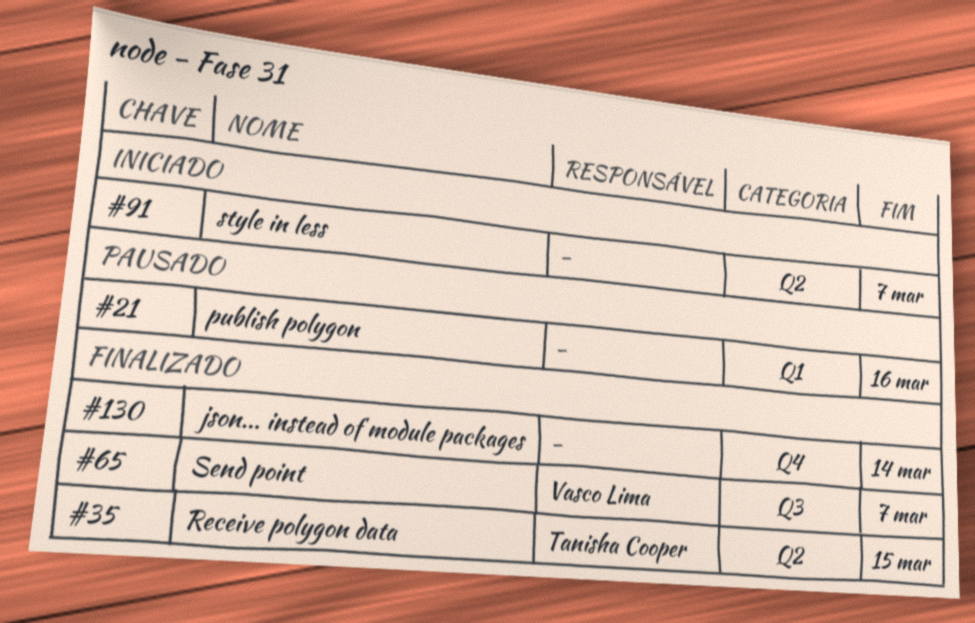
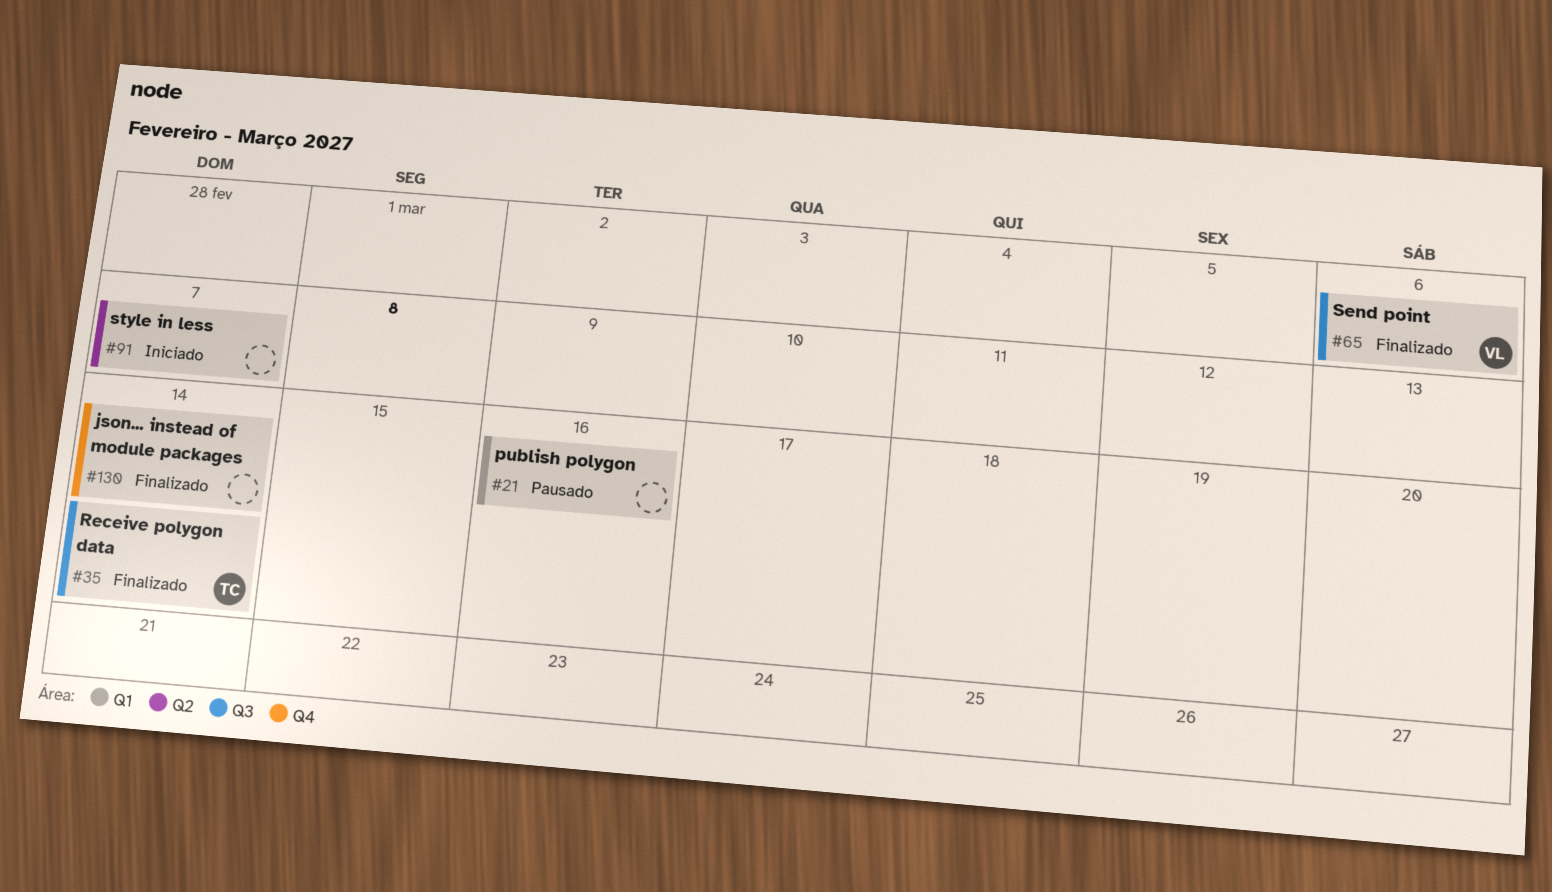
#35, label: Q2 -> Q3
#35, due: Mar 15 -> Mar 14
#65, due: Mar 7 -> Mar 6

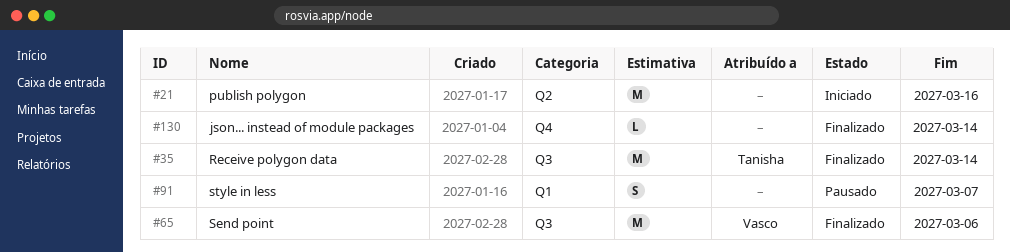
#21, status: Pausado -> Iniciado
#21, label: Q1 -> Q2
#91, status: Iniciado -> Pausado
#91, label: Q2 -> Q1

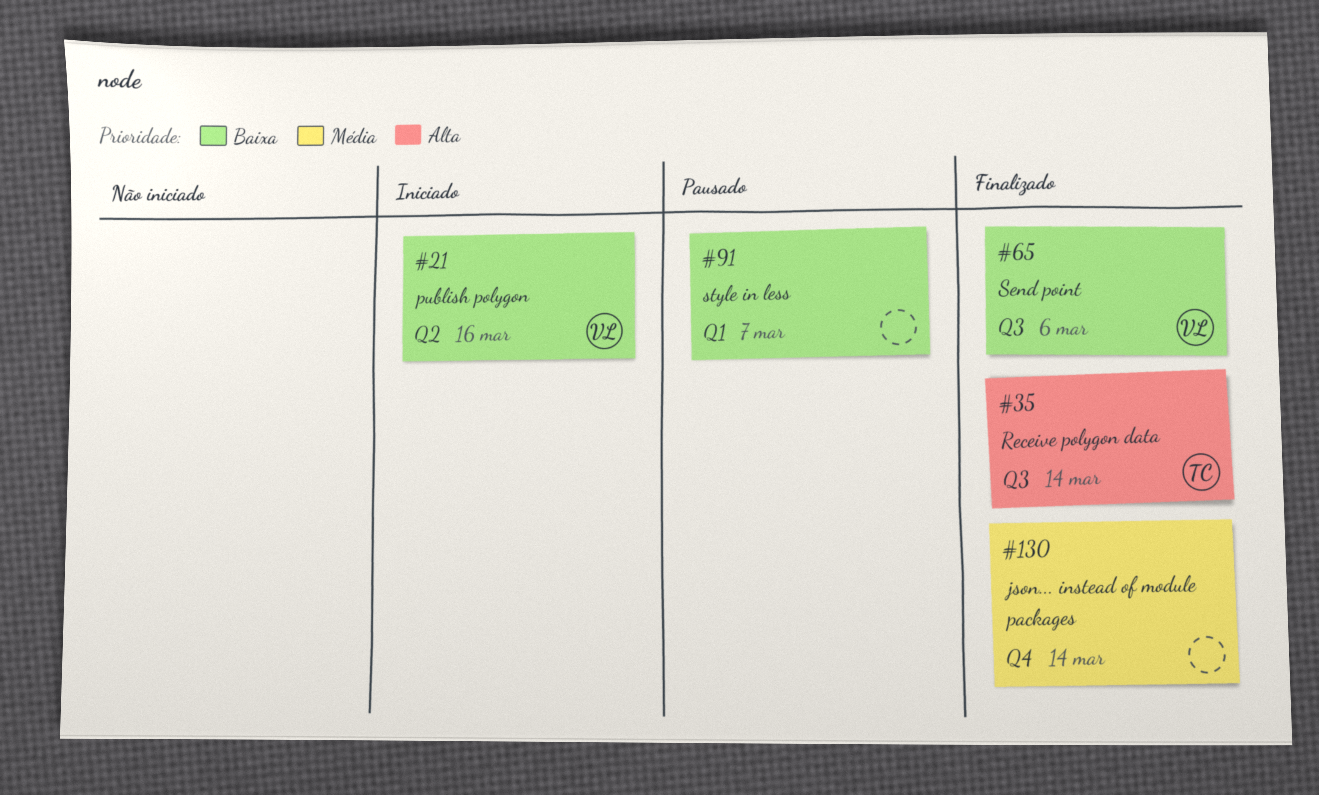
#21, owner: none -> Vasco

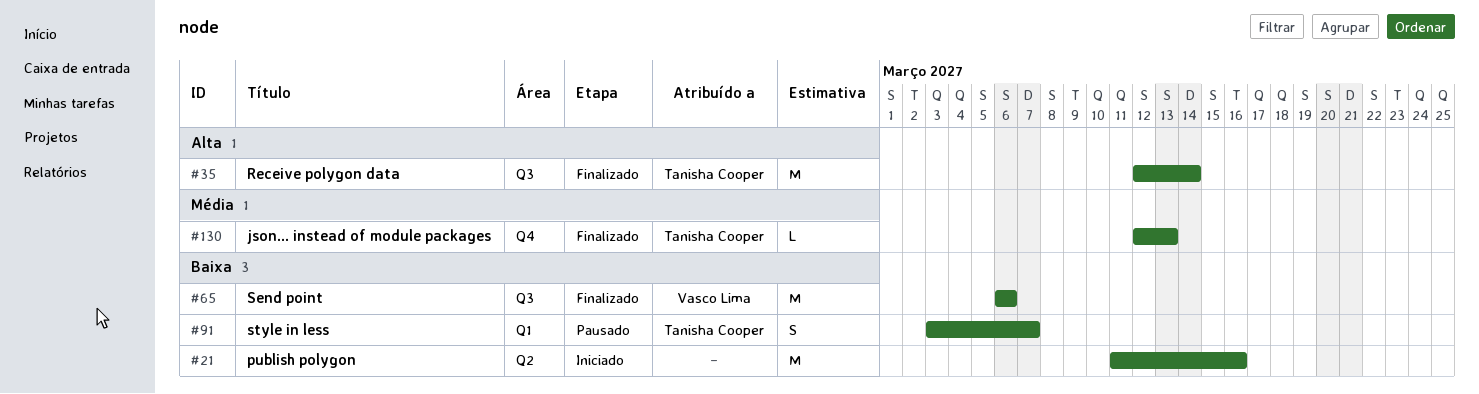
#21, owner: Vasco Lima -> none
#91, owner: none -> Tanisha Cooper
#130, owner: none -> Tanisha Cooper
#130, due: Mar 14 -> Mar 13

